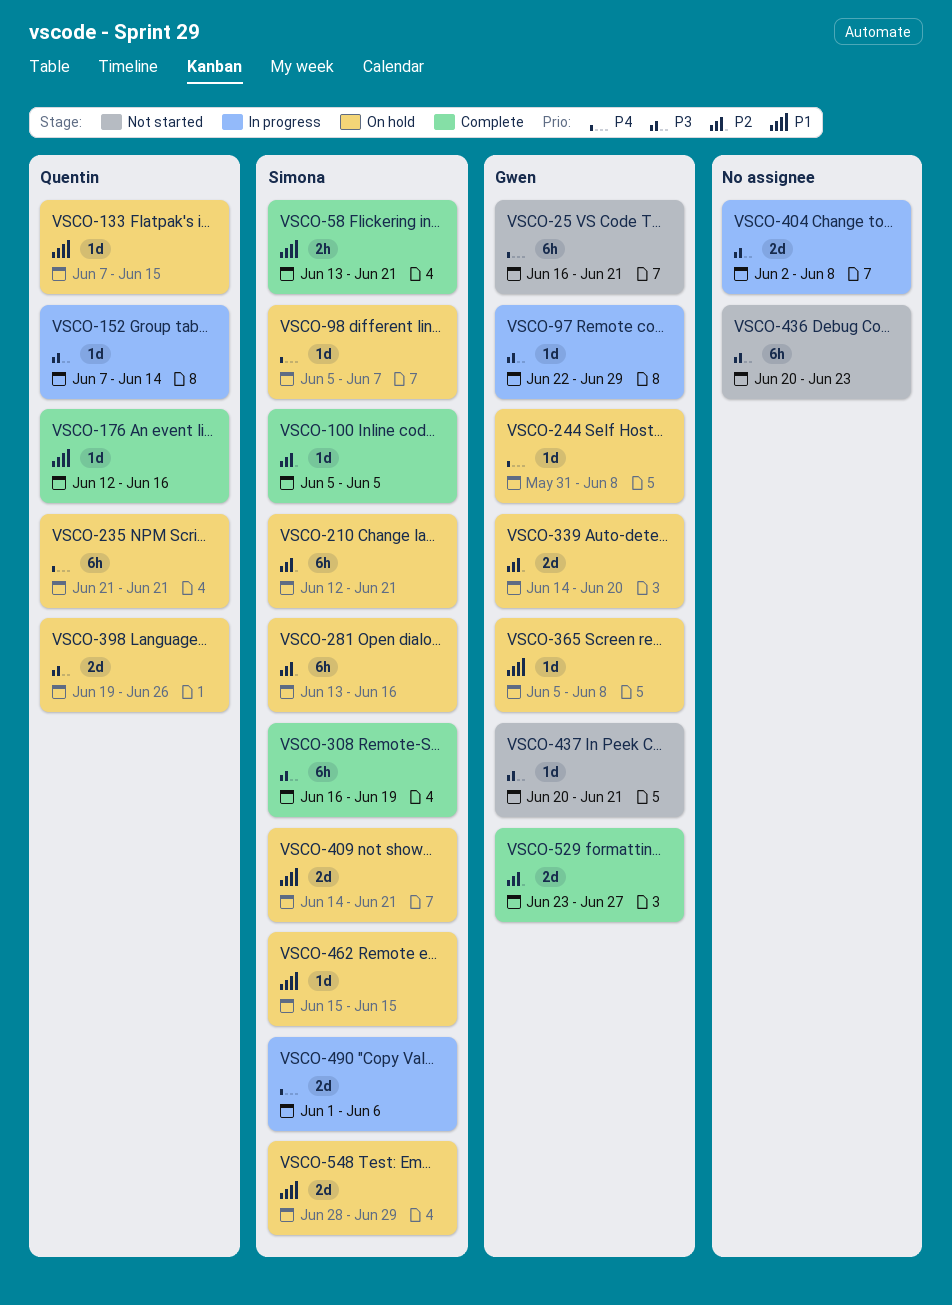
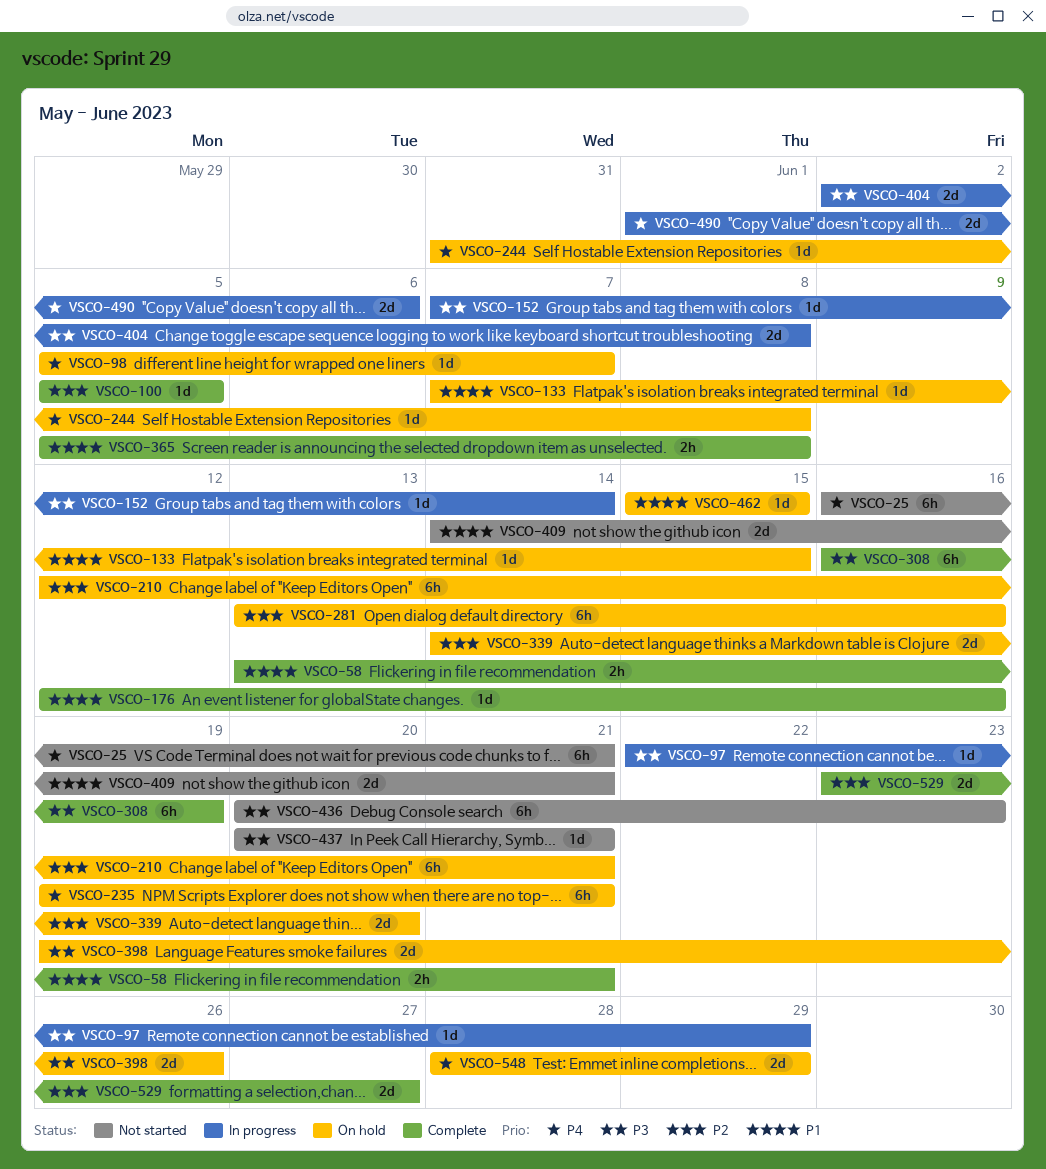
VSCO-235, start: Jun 21 -> Jun 19
VSCO-365, status: On hold -> Complete
VSCO-365, estimate: 1d -> 2h
VSCO-409, status: On hold -> Not started
VSCO-548, priority: P1 -> P4

